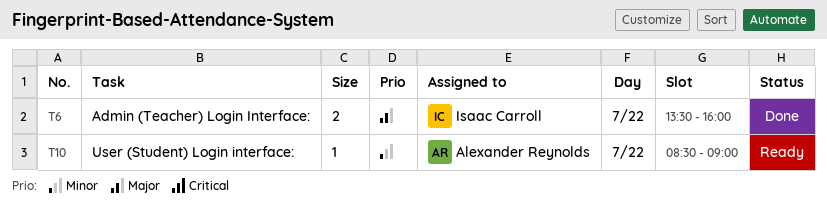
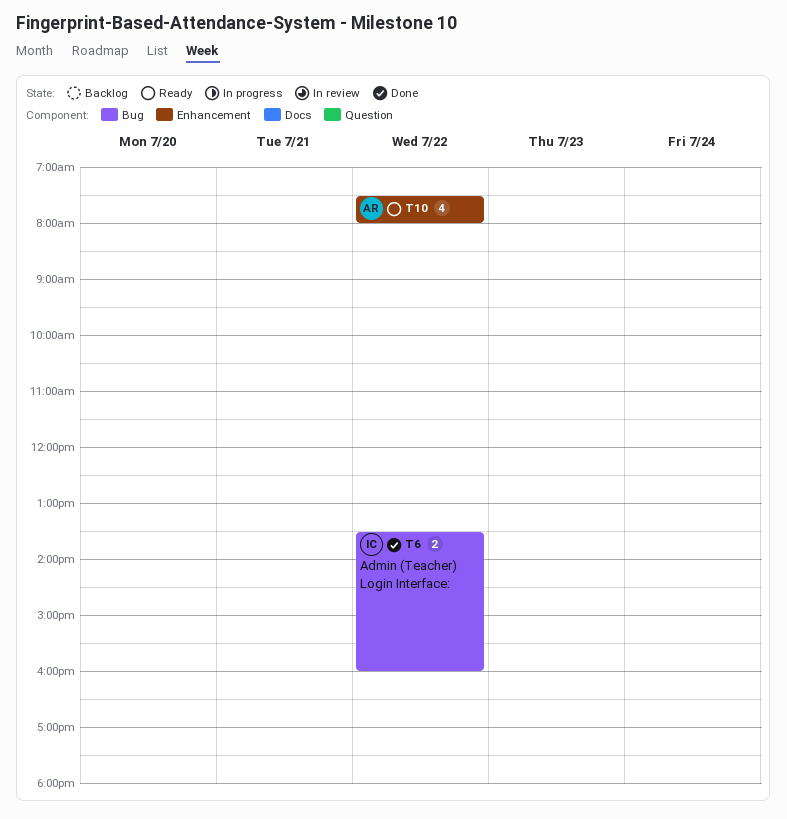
T10, estimate: 1 -> 4
T10, begins: 08:30 -> 07:30
T10, ends: 09:00 -> 08:00

